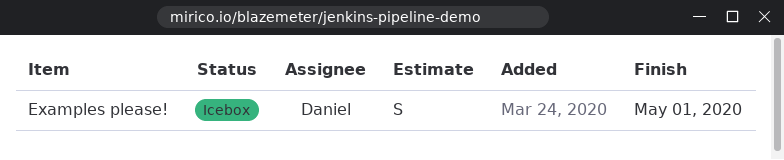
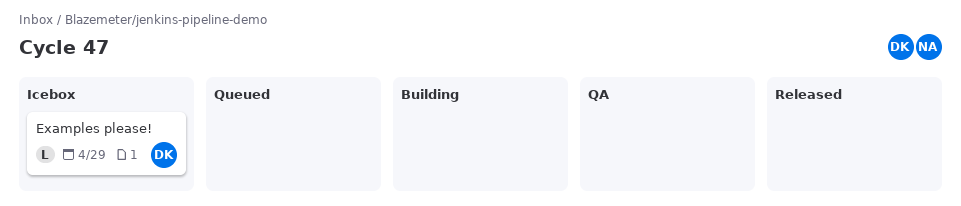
Examples please!, estimate: S -> L
Examples please!, due: May 1 -> Apr 29

